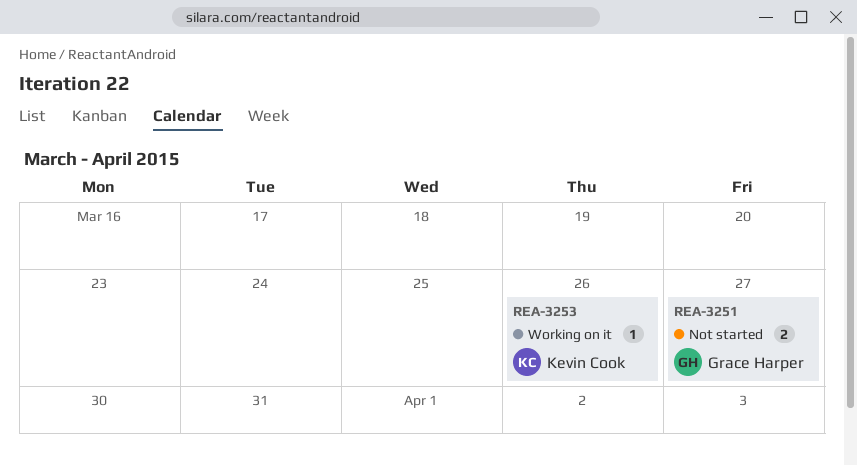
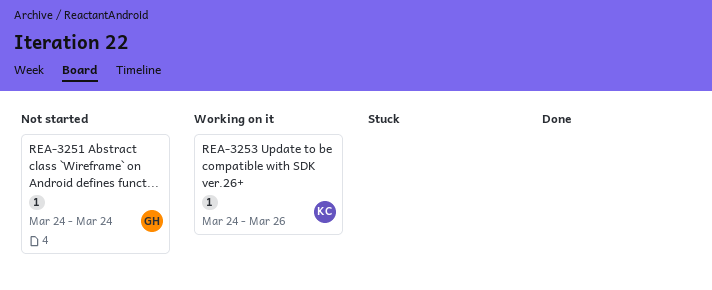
REA-3251, estimate: 2 -> 1
REA-3251, due: Mar 27 -> Mar 24

